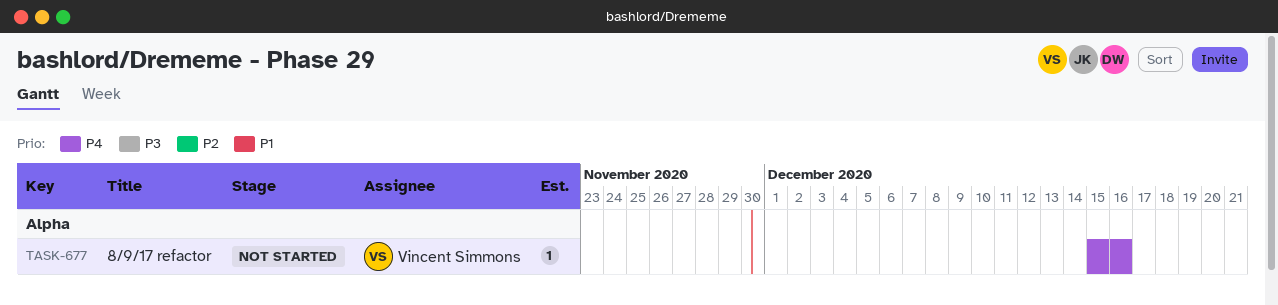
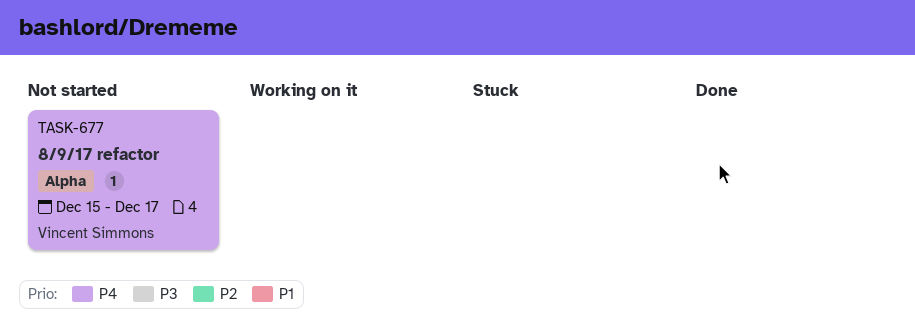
TASK-677, due: Dec 16 -> Dec 17

